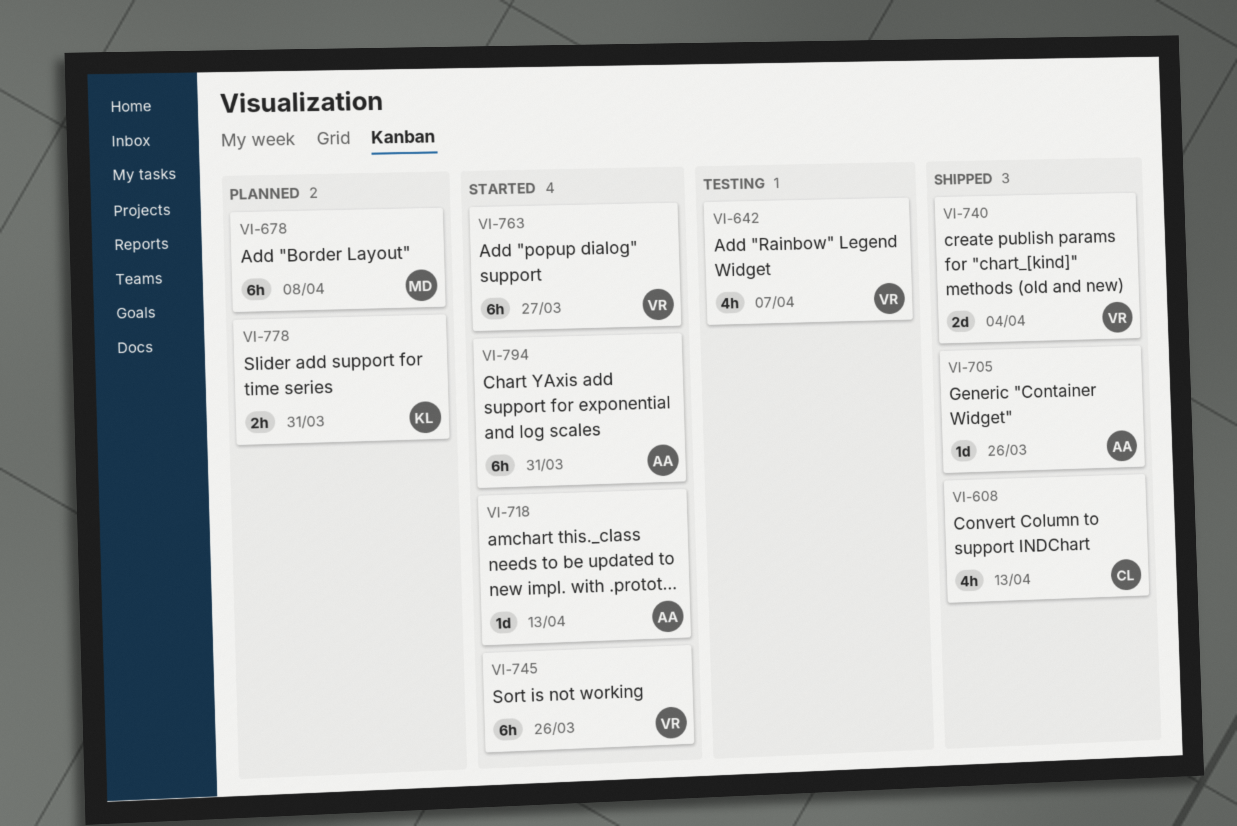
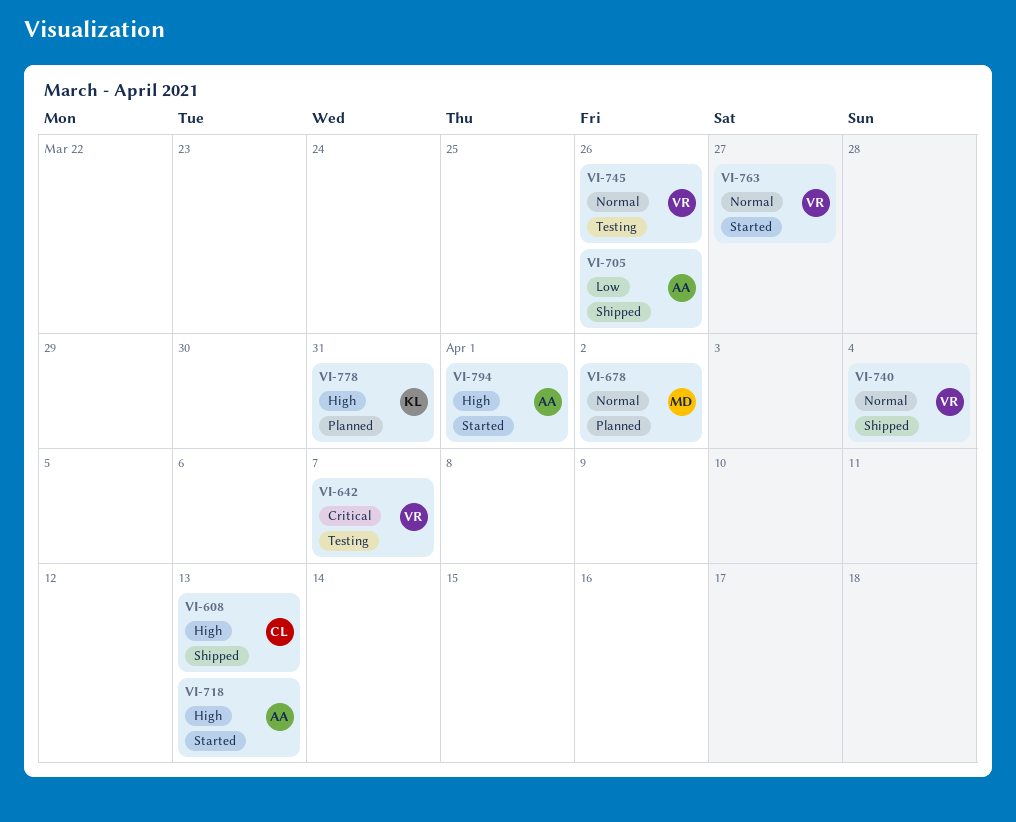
VI-678, due: Apr 8 -> Apr 2
VI-745, status: Started -> Testing
VI-794, due: Mar 31 -> Apr 1

